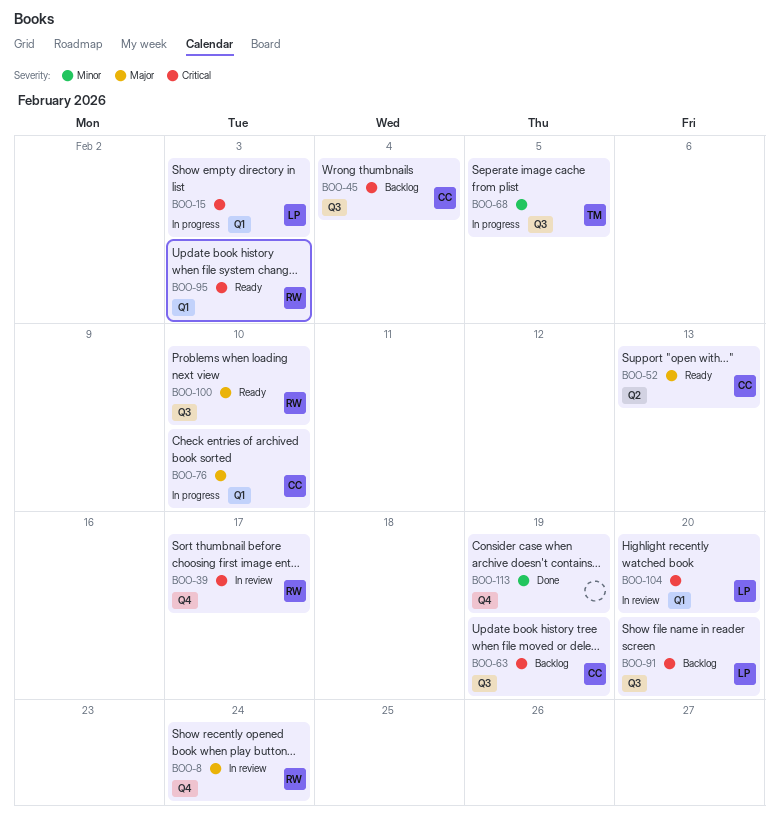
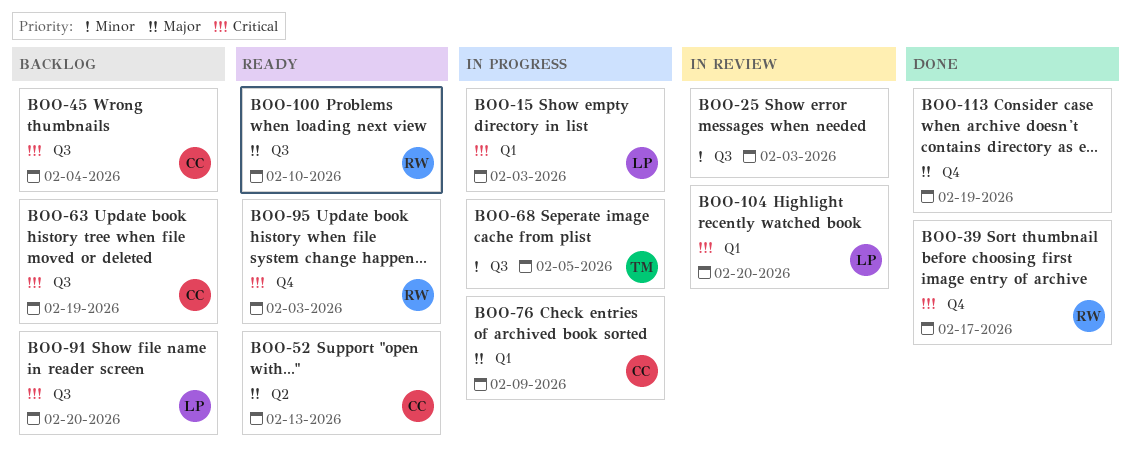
BOO-8: present -> none
BOO-25: none -> present
BOO-39, status: In review -> Done
BOO-76, due: Feb 10 -> Feb 9
BOO-95, label: Q1 -> Q4
BOO-113, priority: Minor -> Major

